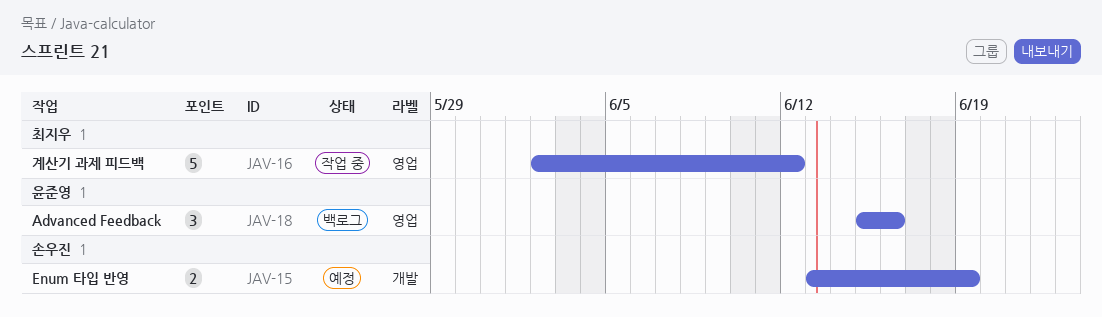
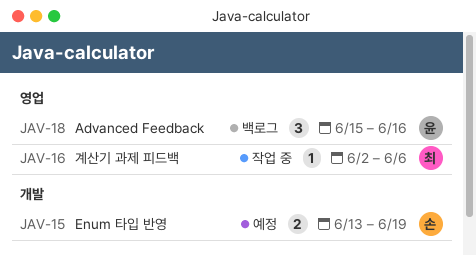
JAV-16, estimate: 5 -> 1
JAV-16, due: Jun 12 -> Jun 6

